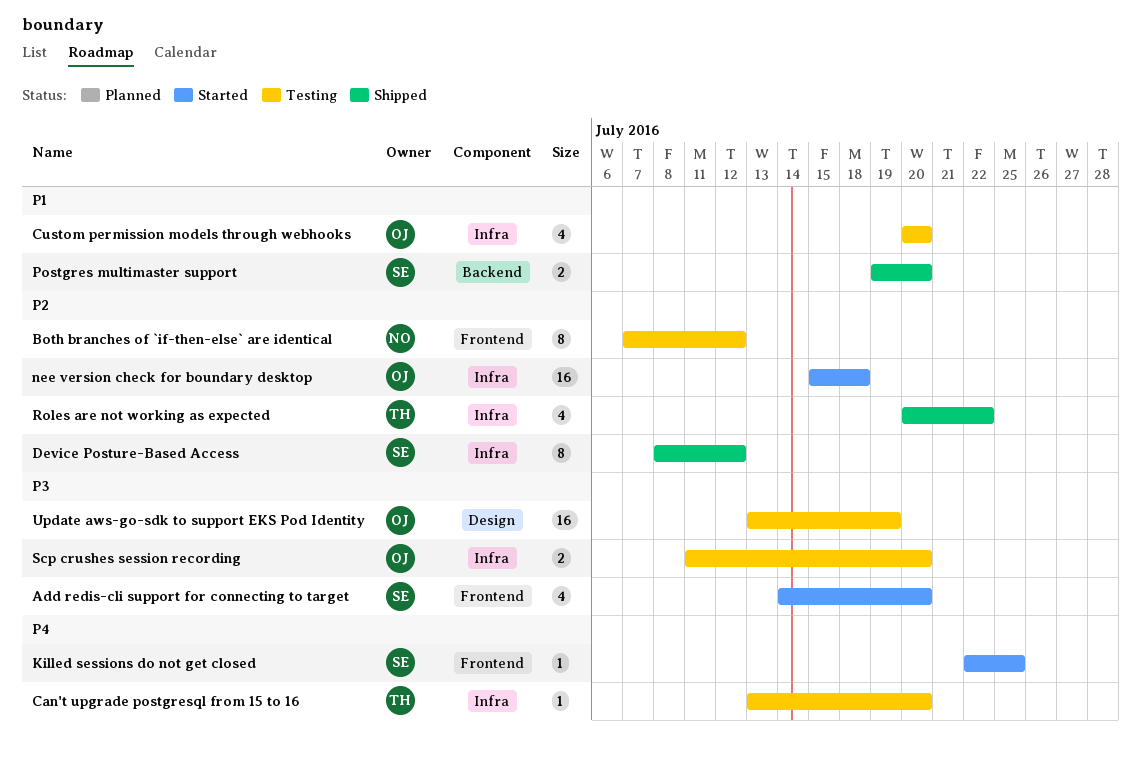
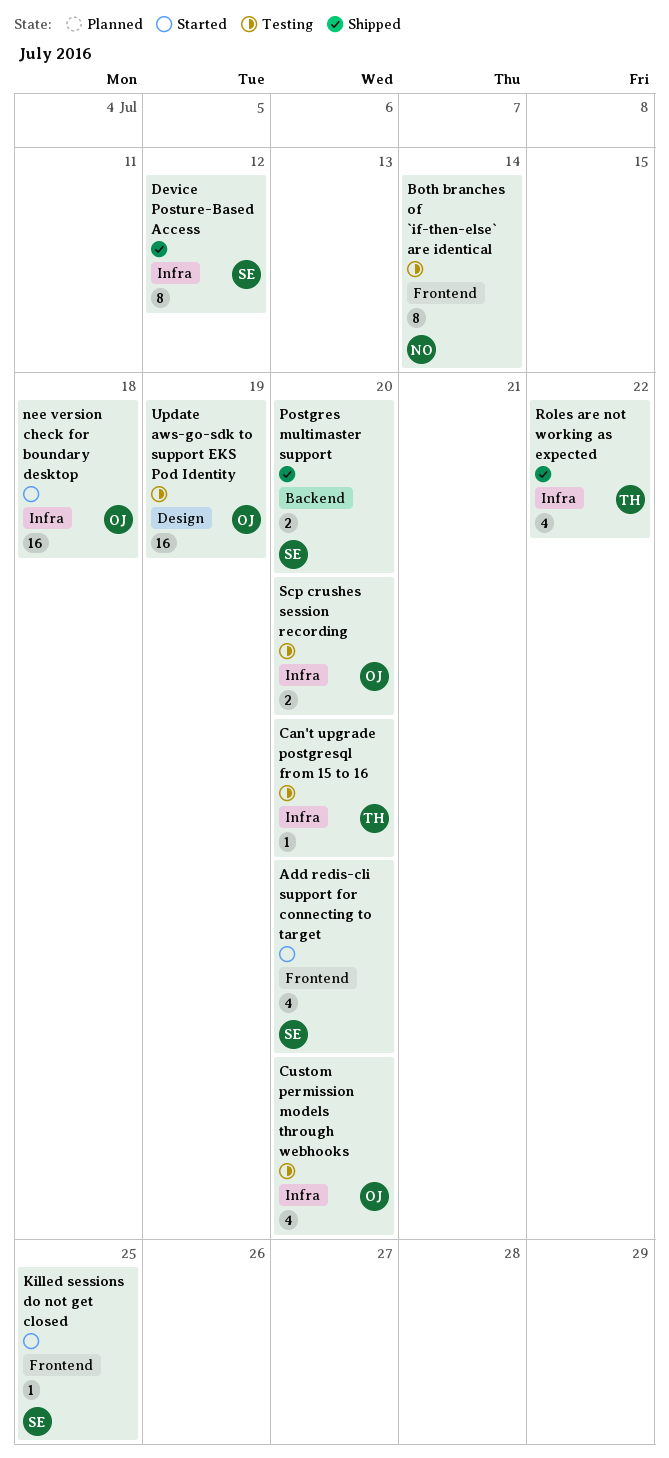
Both branches of `if-then-else` are identical, due: Jul 12 -> Jul 14

